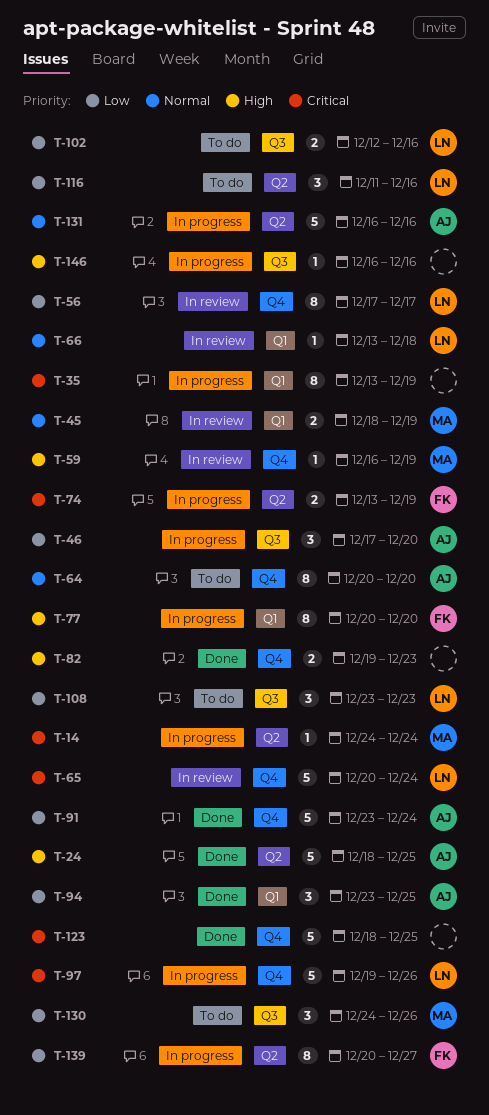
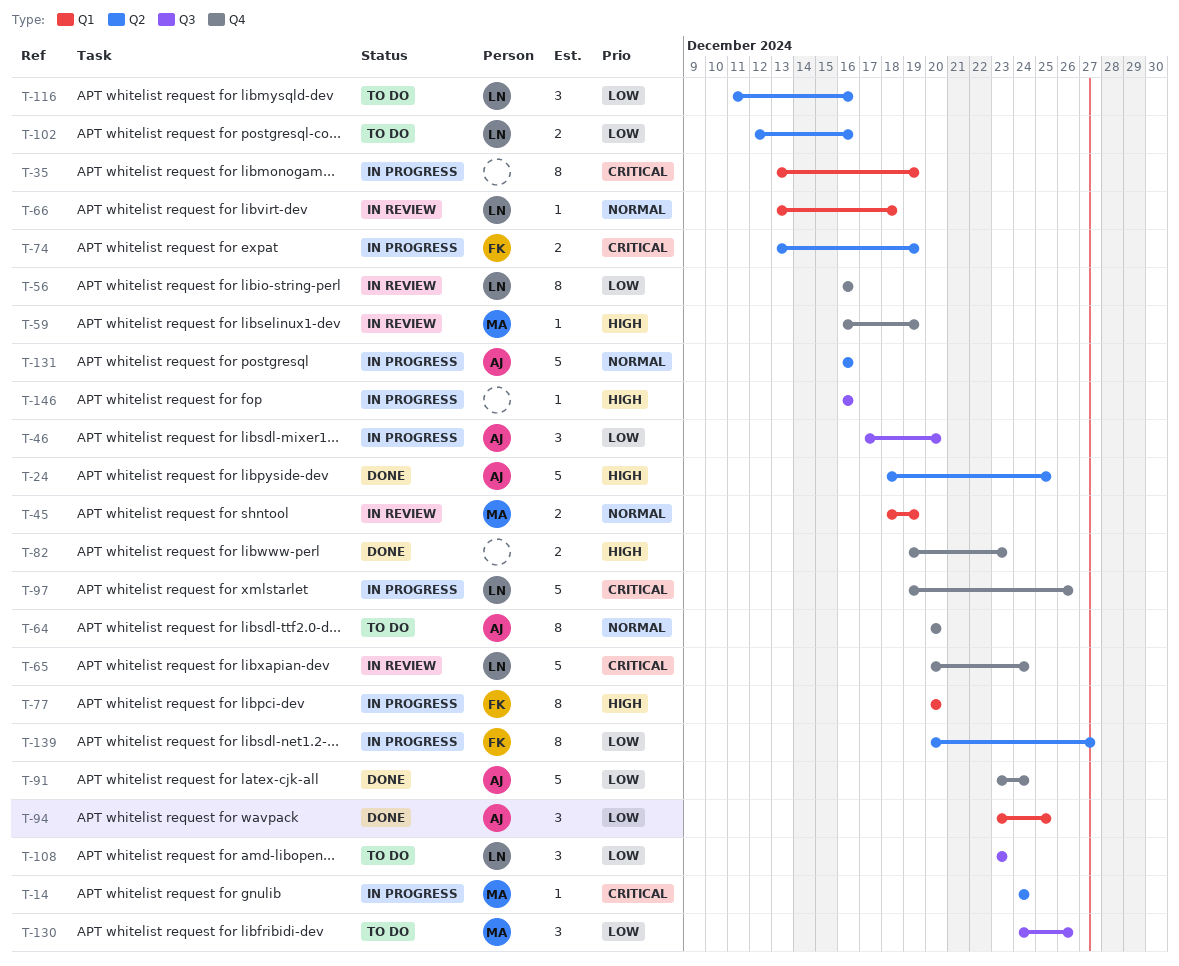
T-56, start: Dec 17 -> Dec 16
T-56, due: Dec 17 -> Dec 16
T-102, label: Q3 -> Q2
T-123: present -> none

